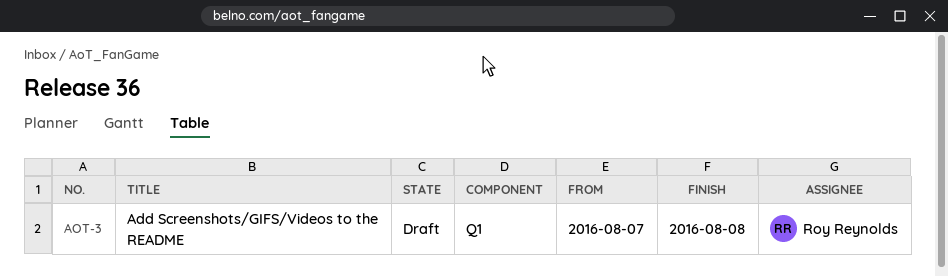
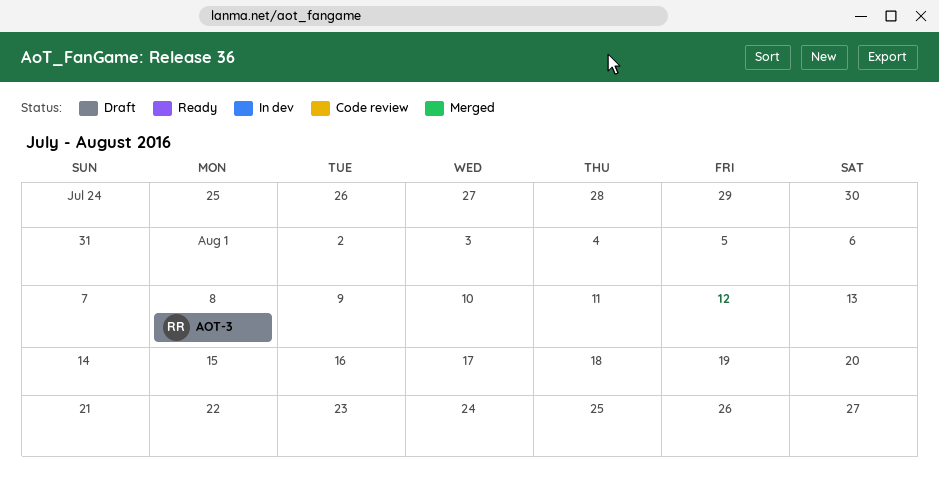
AOT-3, start: Aug 7 -> Aug 8

